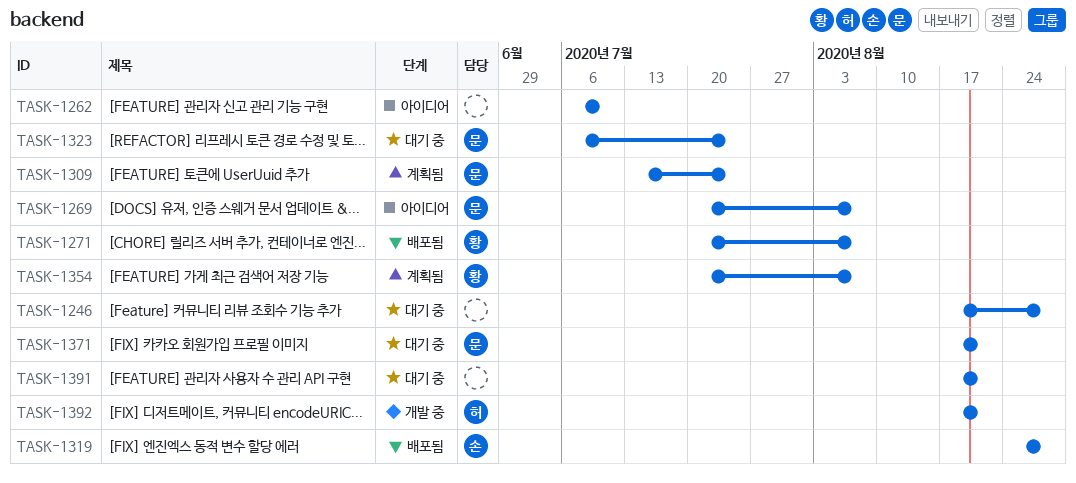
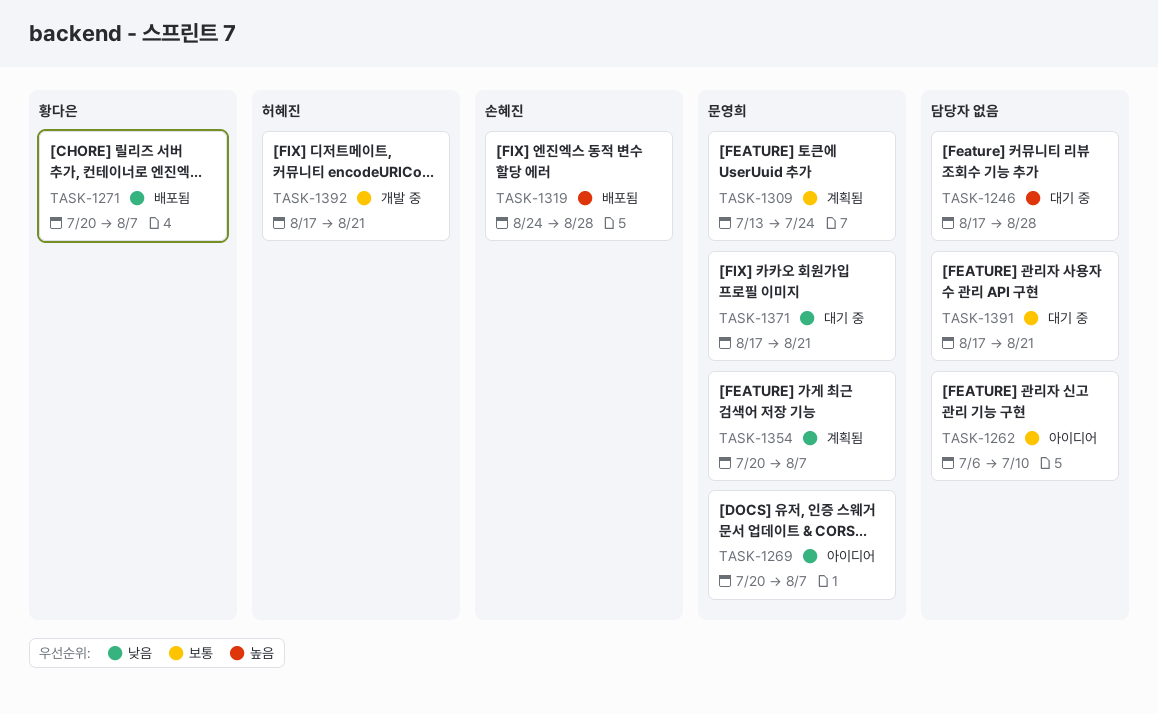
TASK-1323: present -> none
TASK-1354, owner: 황다은 -> 문영희

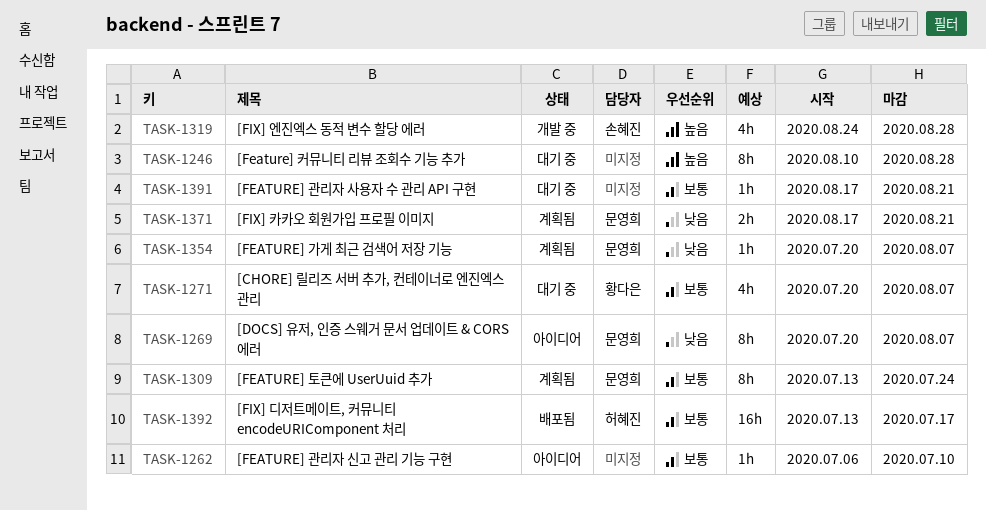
TASK-1246, start: Aug 17 -> Aug 10
TASK-1271, status: 배포됨 -> 대기 중
TASK-1271, priority: 낮음 -> 보통
TASK-1319, status: 배포됨 -> 개발 중
TASK-1371, status: 대기 중 -> 계획됨
TASK-1392, status: 개발 중 -> 배포됨
TASK-1392, start: Aug 17 -> Jul 13
TASK-1392, due: Aug 21 -> Jul 17

